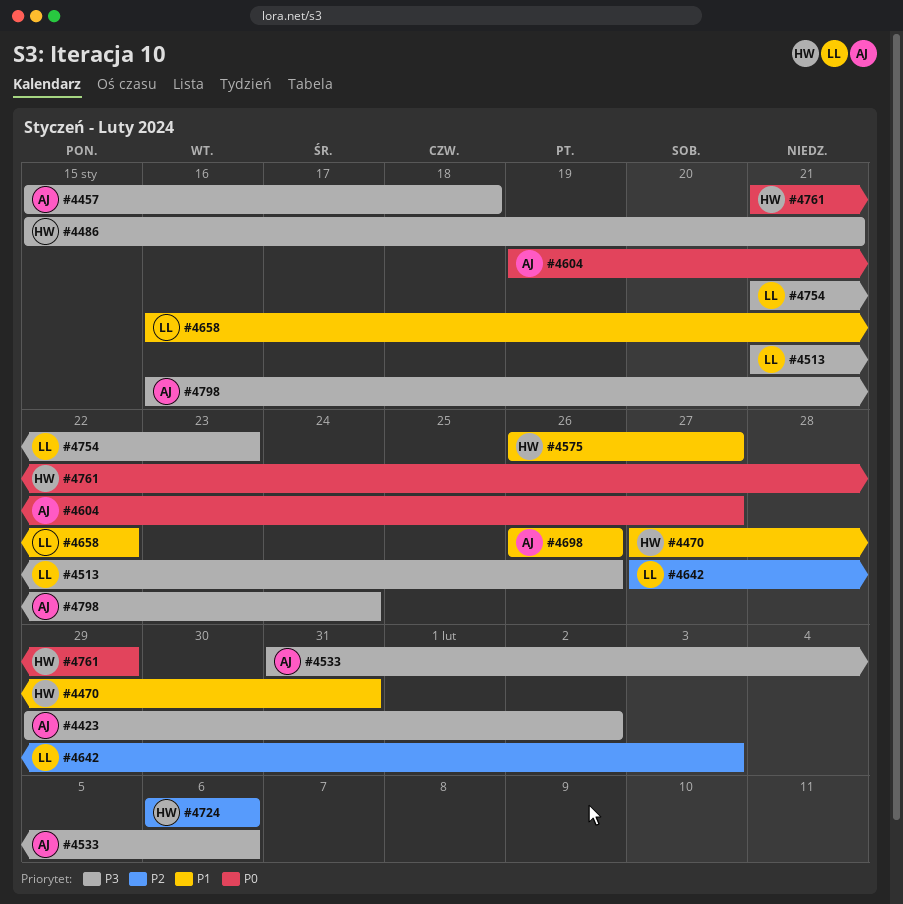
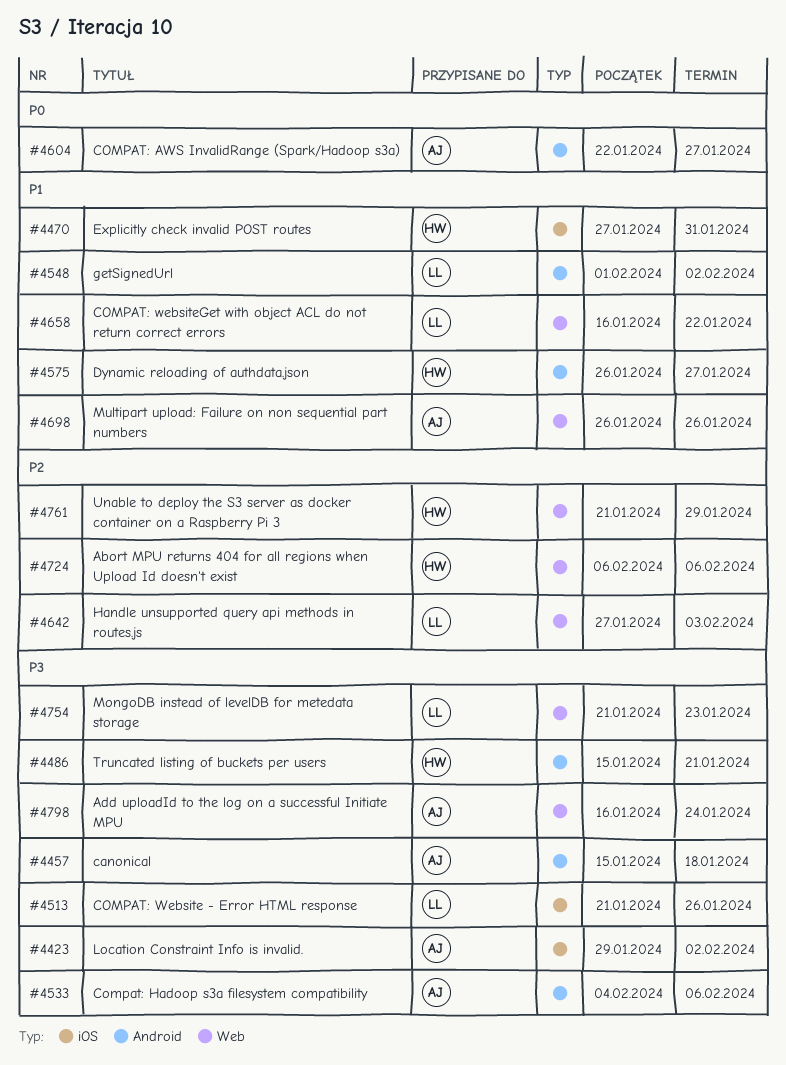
#4533, start: Jan 31 -> Feb 4
#4548: none -> present
#4604, start: Jan 19 -> Jan 22
#4761, priority: P0 -> P2

